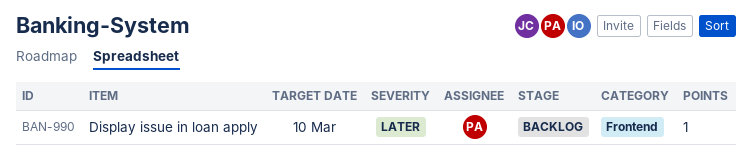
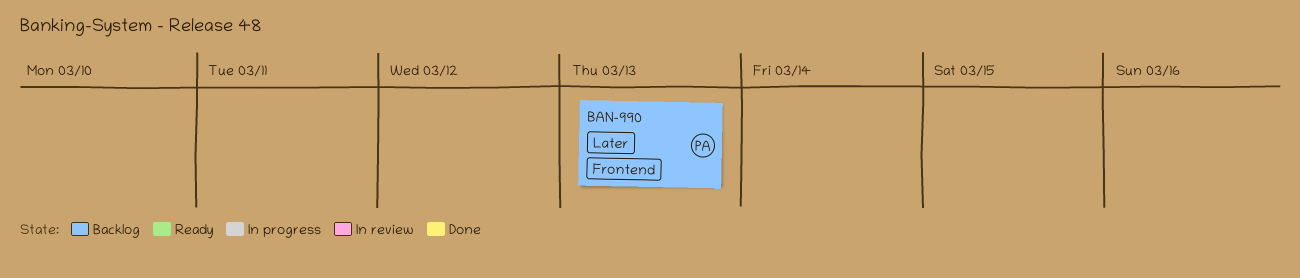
BAN-990, due: Mar 10 -> Mar 13

